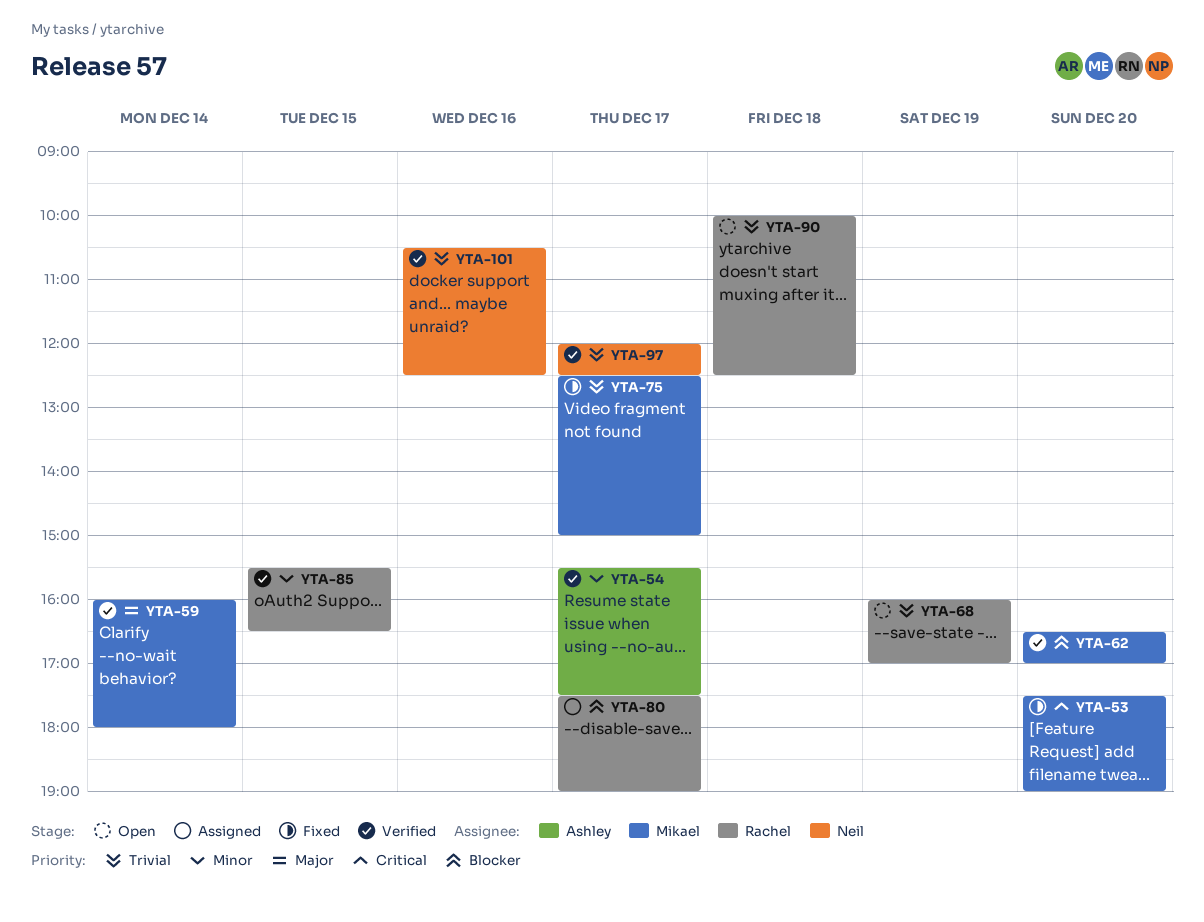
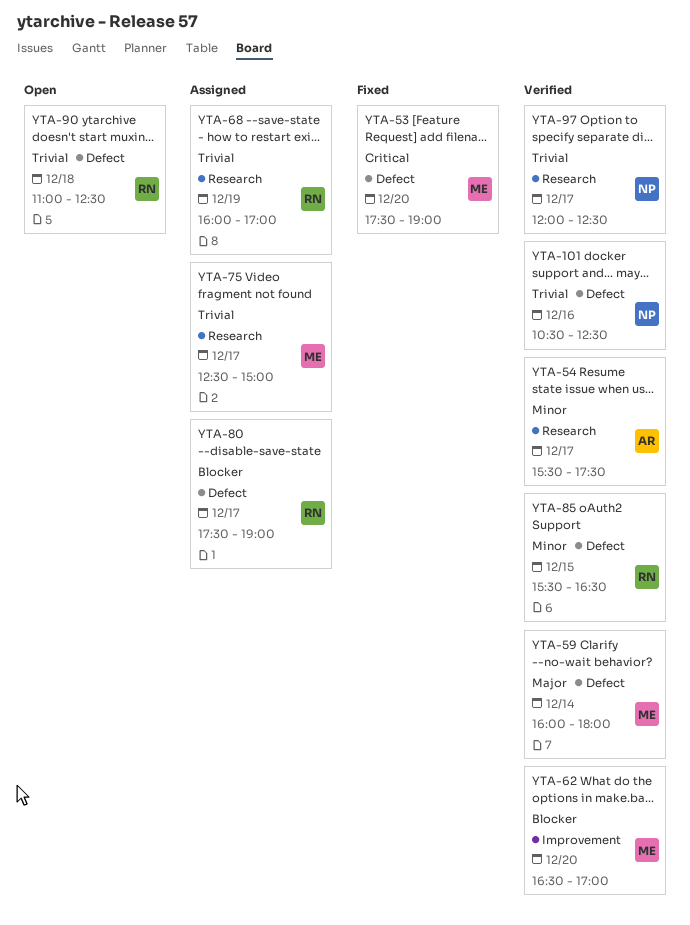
YTA-68, status: Open -> Assigned
YTA-75, status: Fixed -> Assigned
YTA-90, begins: 10:00 -> 11:00

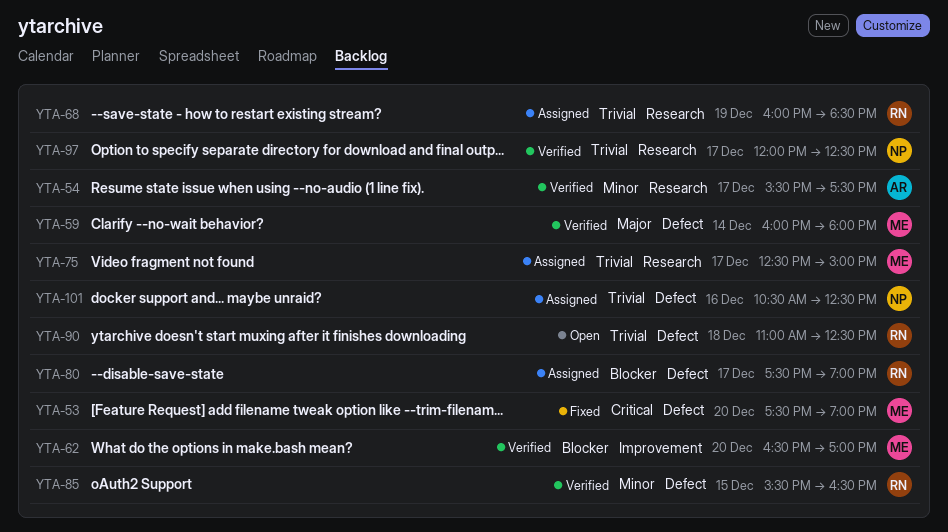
YTA-68, ends: 17:00 -> 18:30
YTA-101, status: Verified -> Assigned

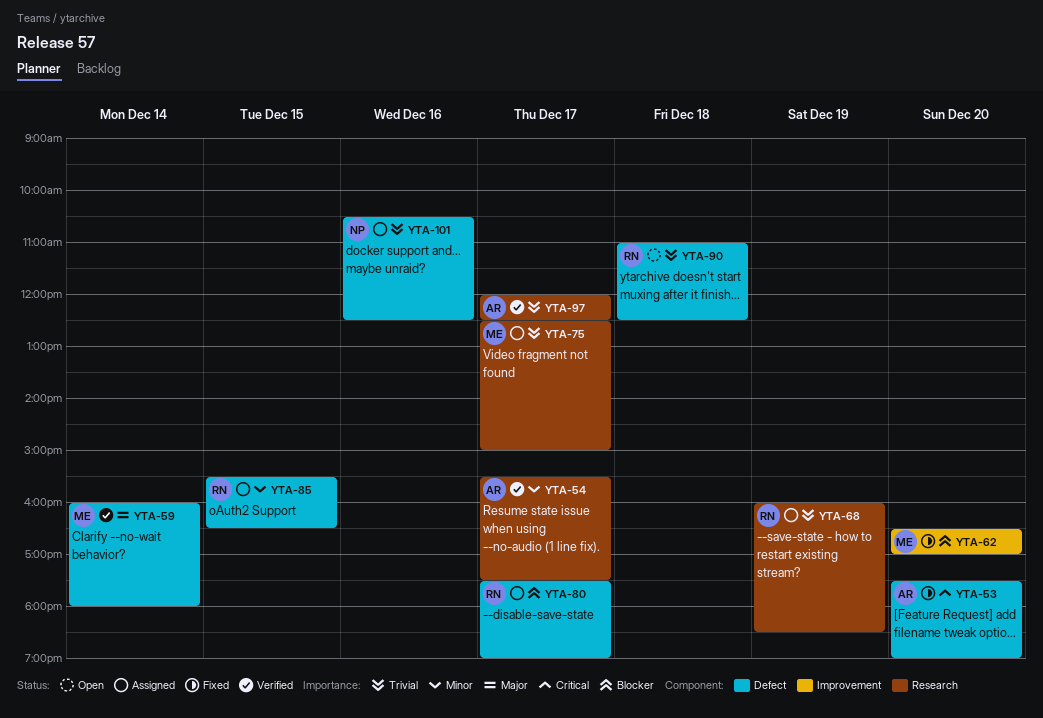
YTA-53, owner: ME -> AR
YTA-62, status: Verified -> Fixed
YTA-85, status: Verified -> Assigned
YTA-97, owner: NP -> AR

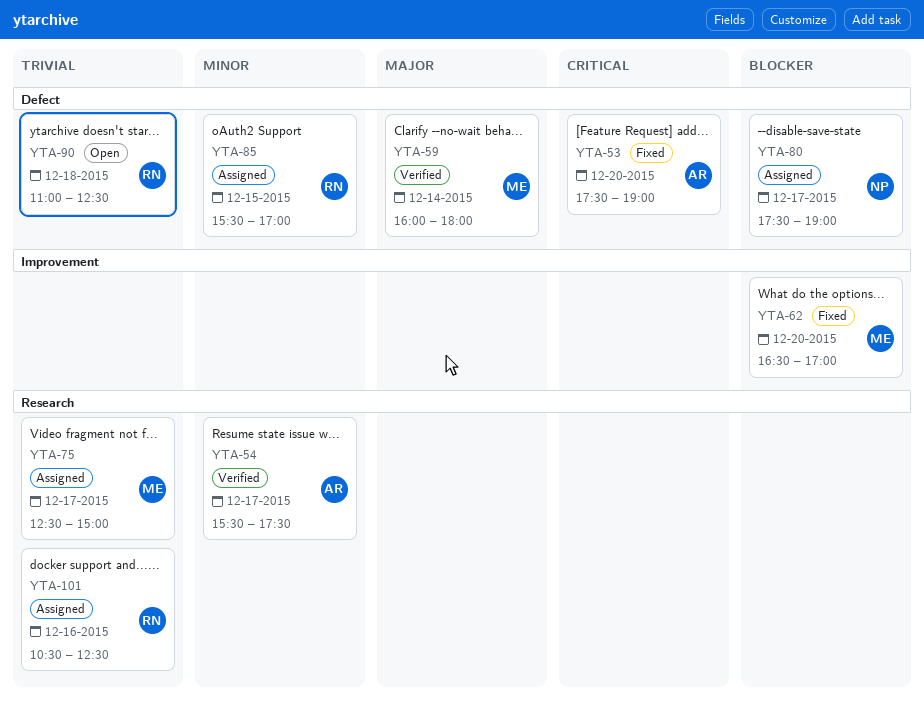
YTA-68: present -> none
YTA-80, owner: RN -> NP
YTA-85, ends: 16:30 -> 17:00
YTA-97: present -> none
YTA-101, owner: NP -> RN
YTA-101, label: Defect -> Research

